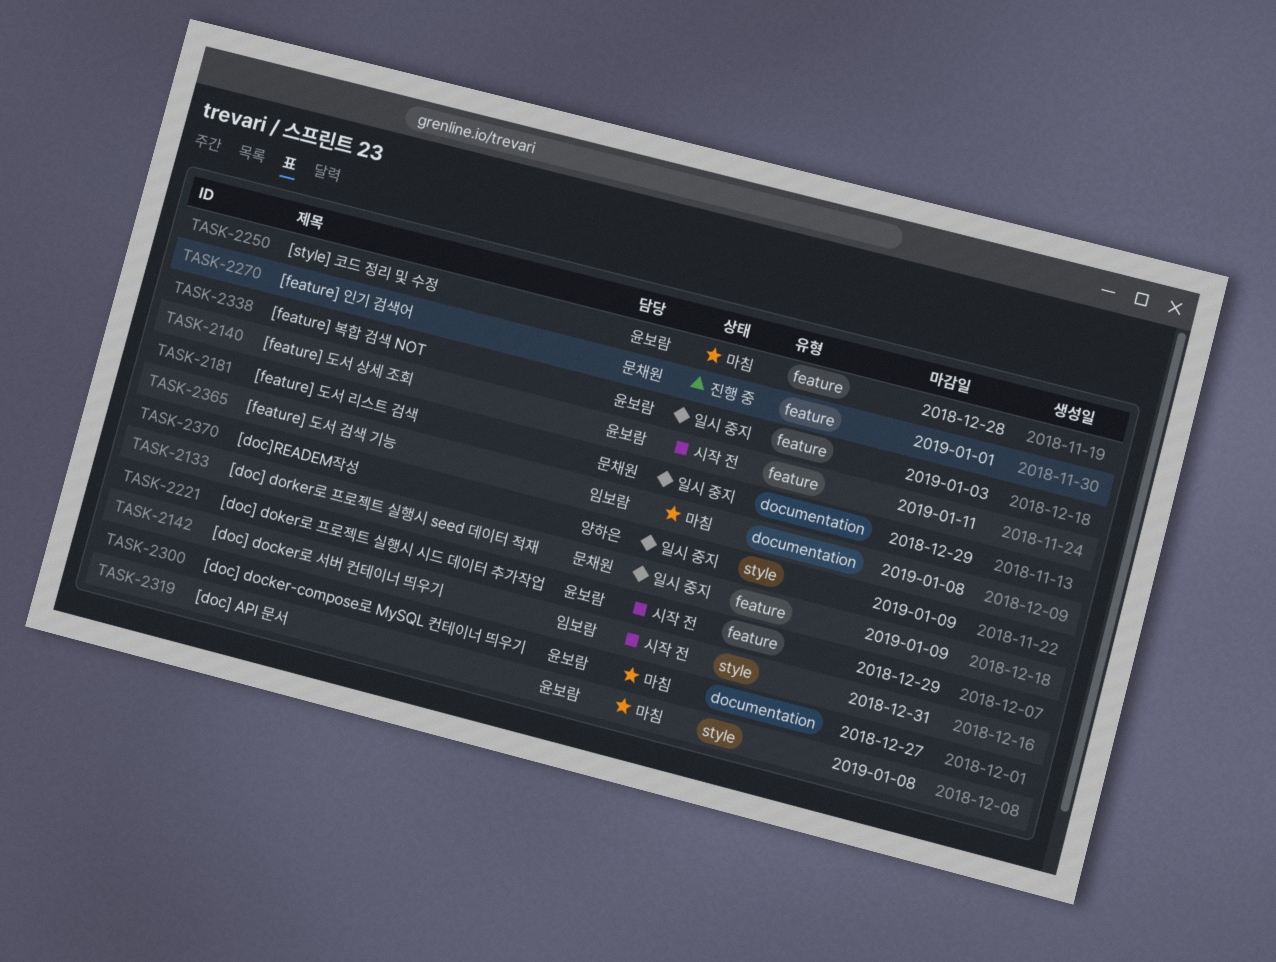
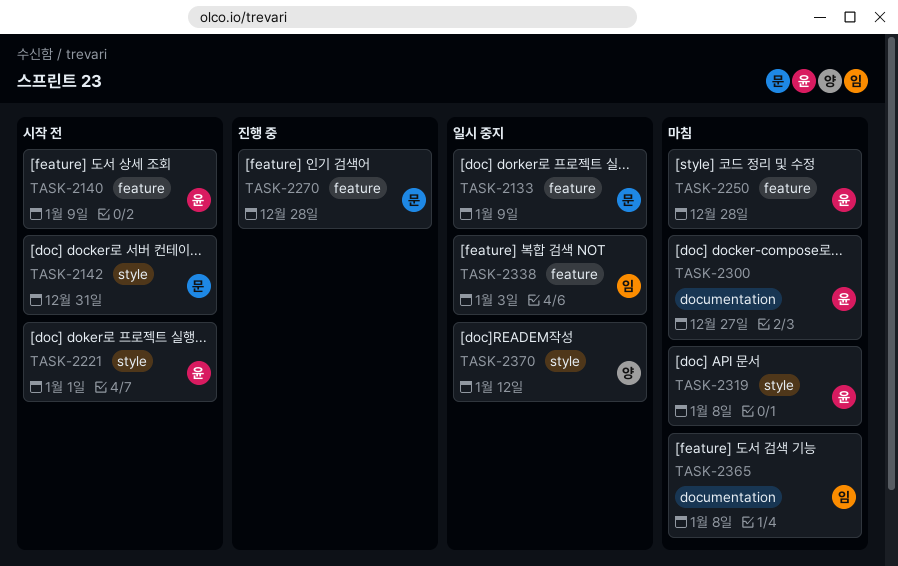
TASK-2140, due: Jan 11 -> Jan 9
TASK-2142, owner: 임보람 -> 문채원
TASK-2181: present -> none
TASK-2221, label: feature -> style
TASK-2221, due: Dec 29 -> Jan 1
TASK-2270, due: Jan 1 -> Dec 28
TASK-2338, owner: 윤보람 -> 임보람
TASK-2370, due: Jan 9 -> Jan 12

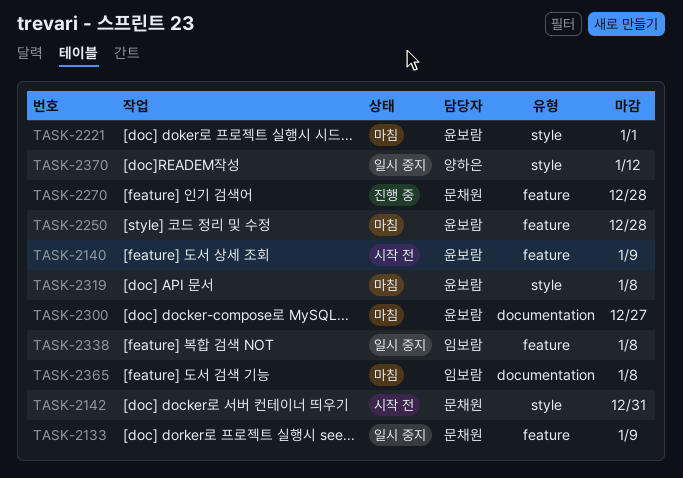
TASK-2221, status: 시작 전 -> 마침
TASK-2338, due: Jan 3 -> Jan 8

